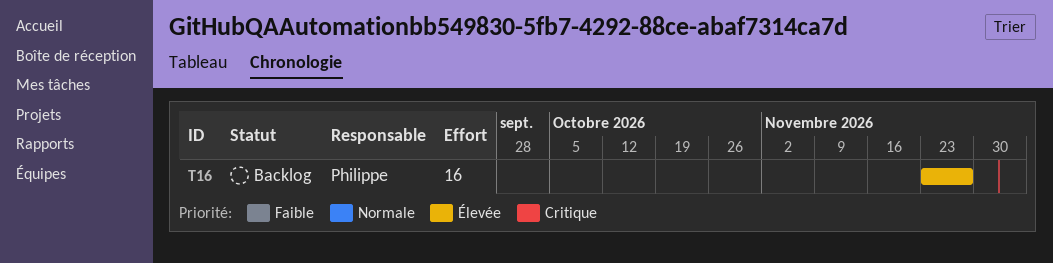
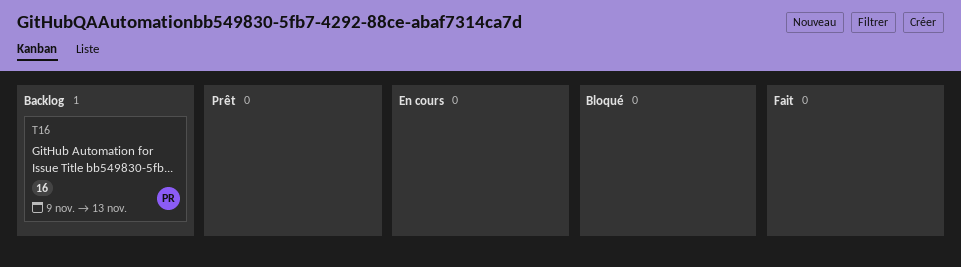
T16, start: Nov 23 -> Nov 9
T16, due: Nov 27 -> Nov 13

